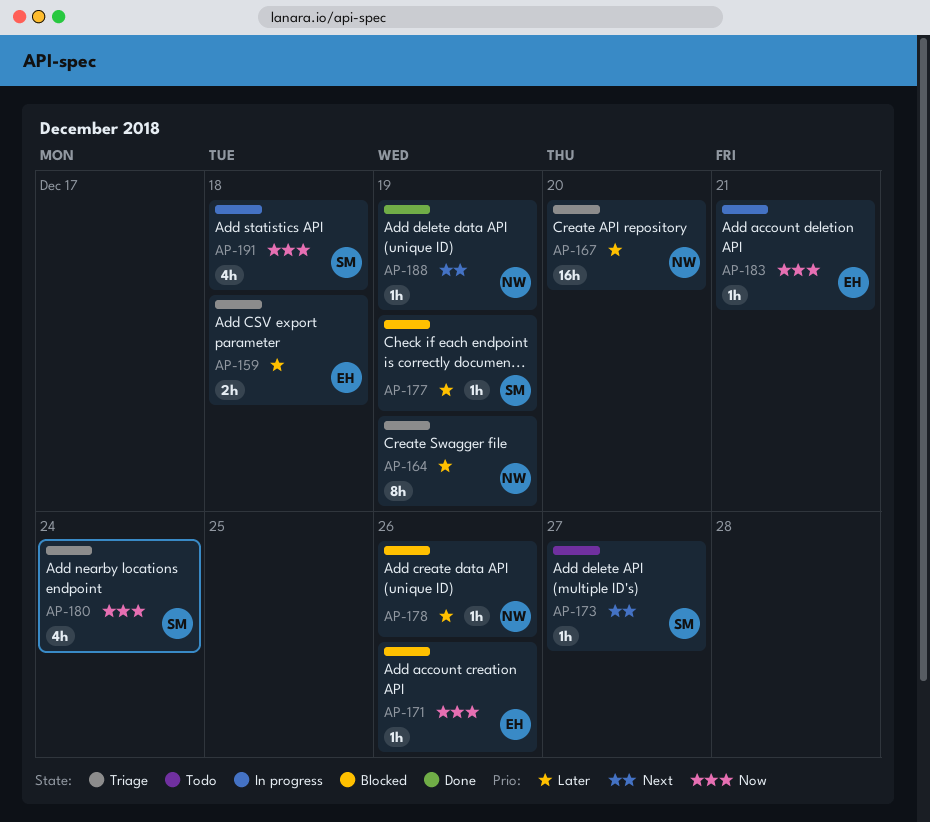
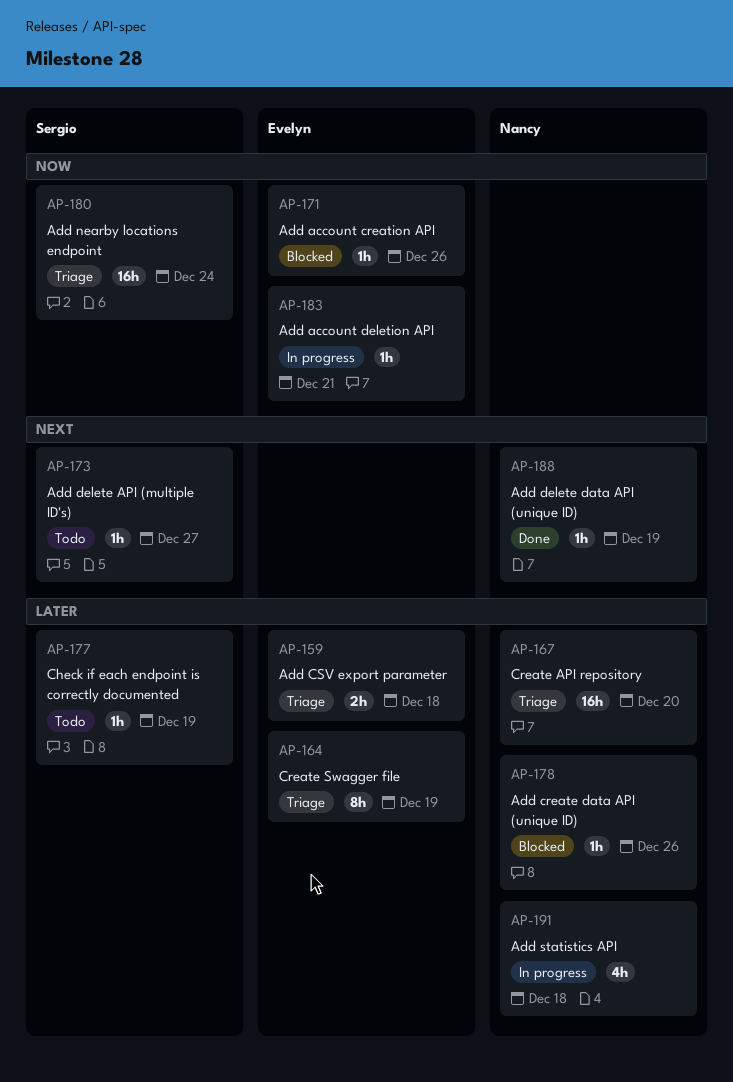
AP-164, owner: Nancy -> Evelyn
AP-177, status: Blocked -> Todo
AP-180, estimate: 4h -> 16h
AP-191, owner: Sergio -> Nancy
AP-191, priority: Now -> Later

